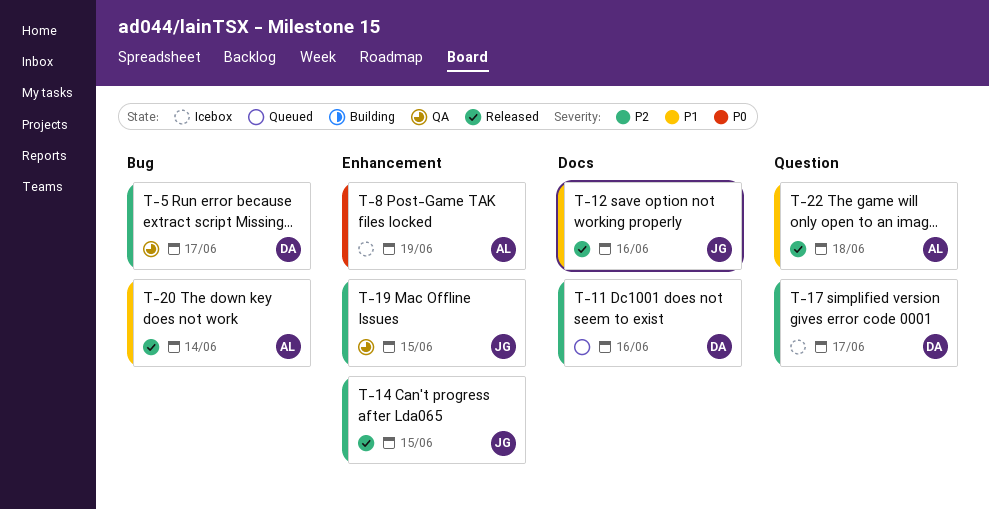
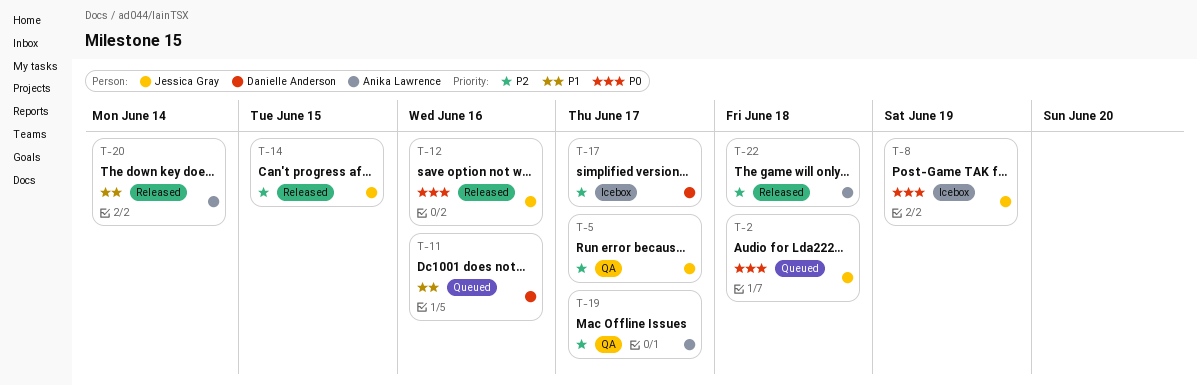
T-2: none -> present
T-5, owner: Danielle Anderson -> Jessica Gray
T-8, owner: Anika Lawrence -> Jessica Gray
T-11, priority: P2 -> P1
T-12, priority: P1 -> P0
T-19, owner: Jessica Gray -> Anika Lawrence
T-19, due: Jun 15 -> Jun 17
T-22, priority: P1 -> P2

